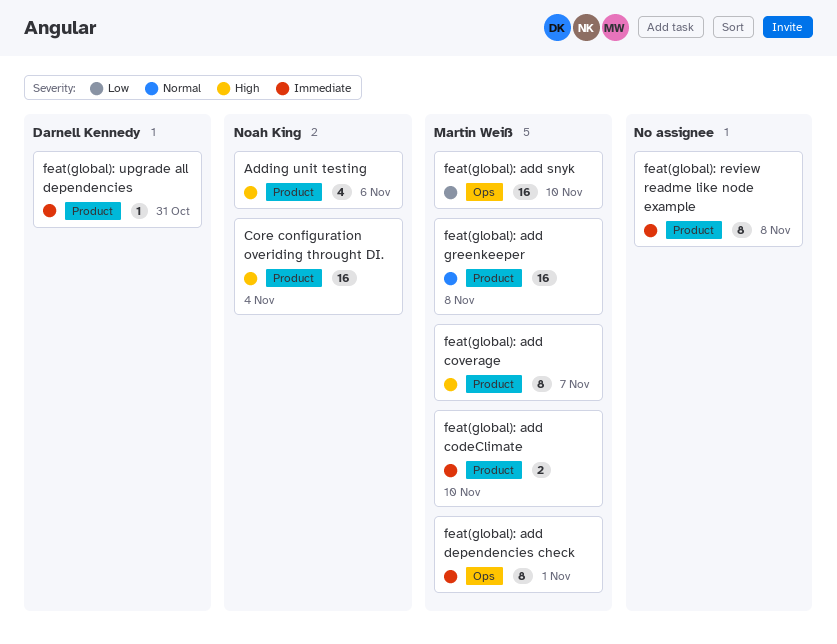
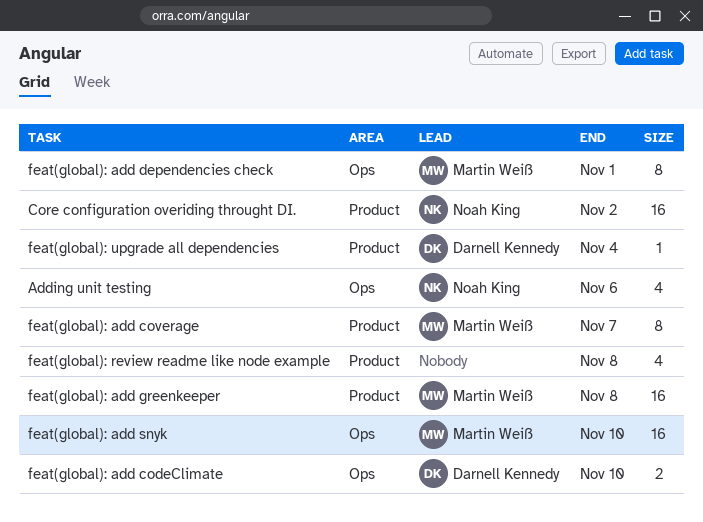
Adding unit testing, label: Product -> Ops
Core configuration overiding throught DI., due: Nov 4 -> Nov 2
feat(global): add codeClimate, owner: Martin Weiß -> Darnell Kennedy
feat(global): add codeClimate, label: Product -> Ops
feat(global): review readme like node example, estimate: 8 -> 4
feat(global): upgrade all dependencies, due: Oct 31 -> Nov 4

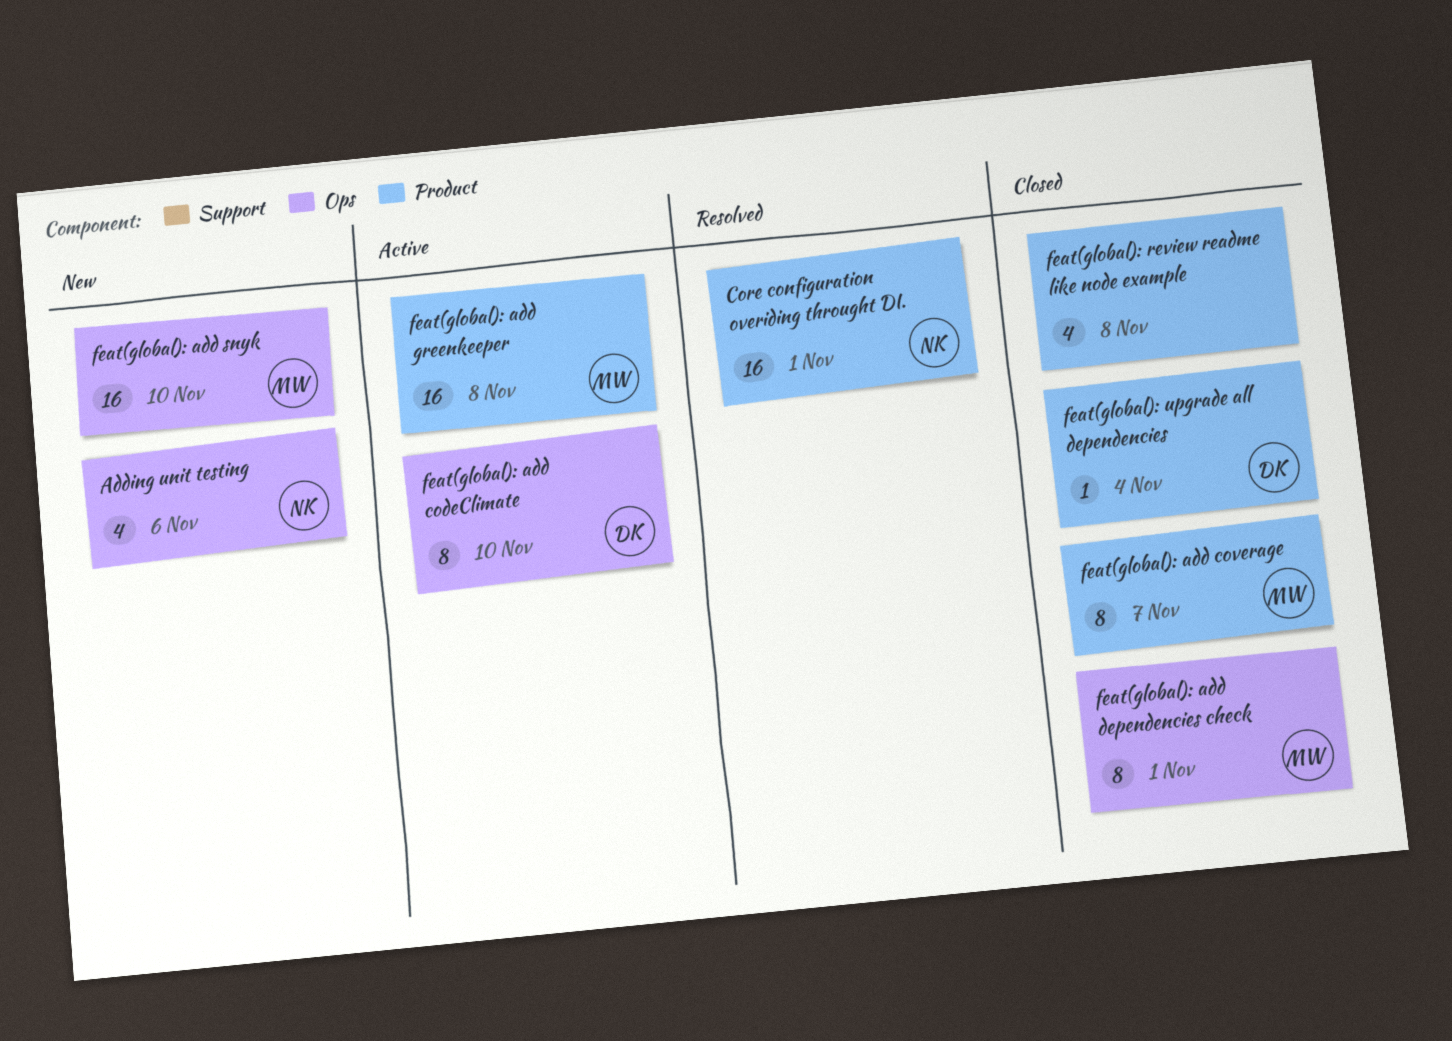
Core configuration overiding throught DI., due: Nov 2 -> Nov 1
feat(global): add codeClimate, estimate: 2 -> 8

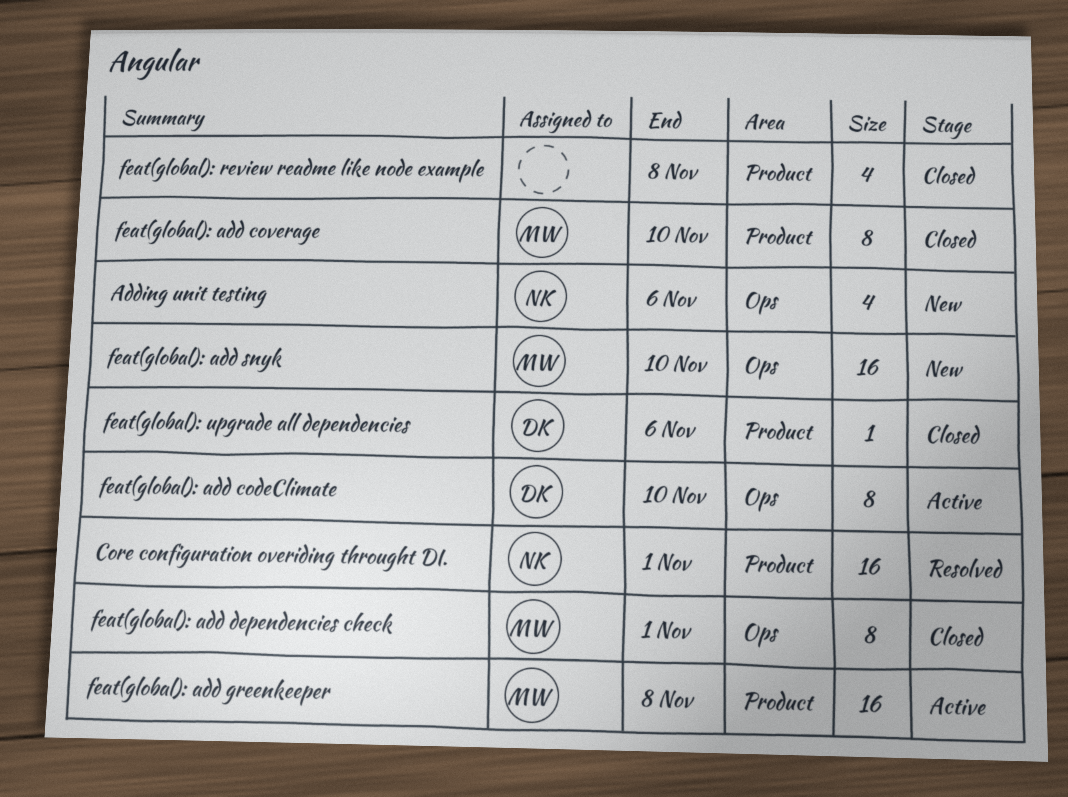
feat(global): add coverage, due: Nov 7 -> Nov 10
feat(global): upgrade all dependencies, due: Nov 4 -> Nov 6

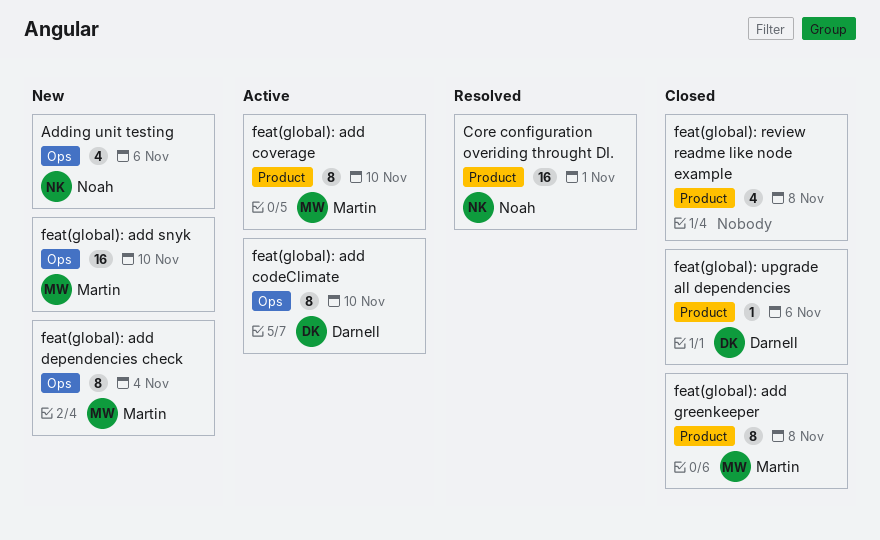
feat(global): add coverage, status: Closed -> Active
feat(global): add dependencies check, status: Closed -> New
feat(global): add dependencies check, due: Nov 1 -> Nov 4
feat(global): add greenkeeper, status: Active -> Closed
feat(global): add greenkeeper, estimate: 16 -> 8

